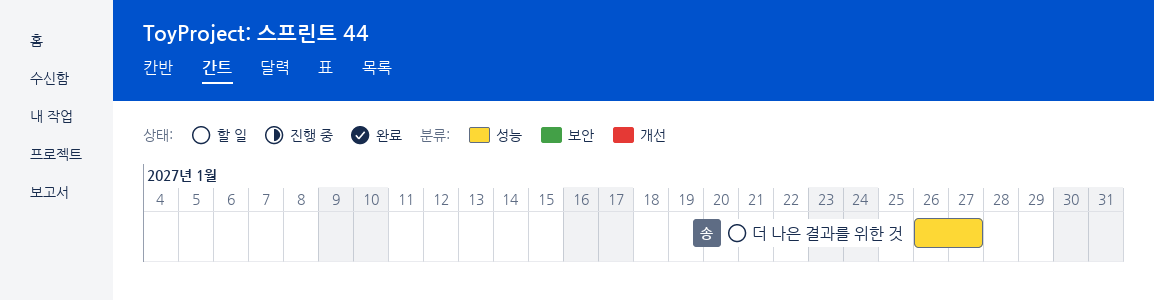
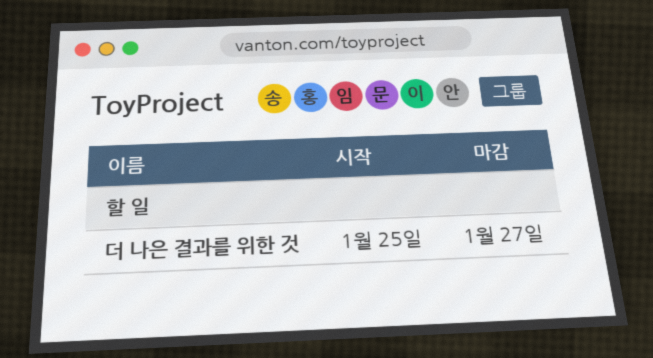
더 나은 결과를 위한 것, start: Jan 26 -> Jan 25

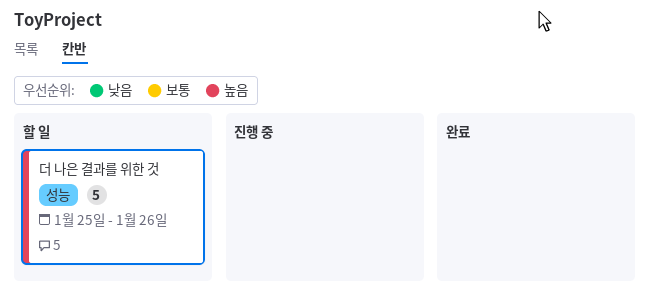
더 나은 결과를 위한 것, due: Jan 27 -> Jan 26

